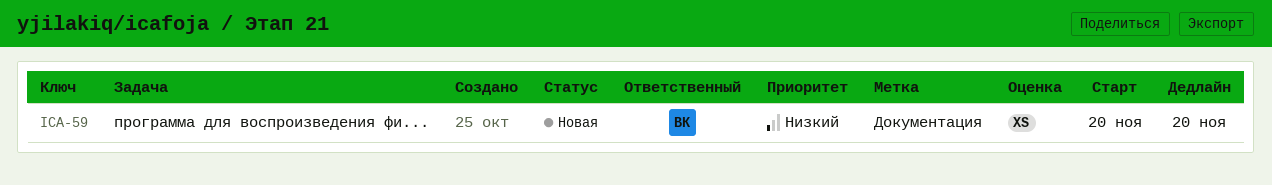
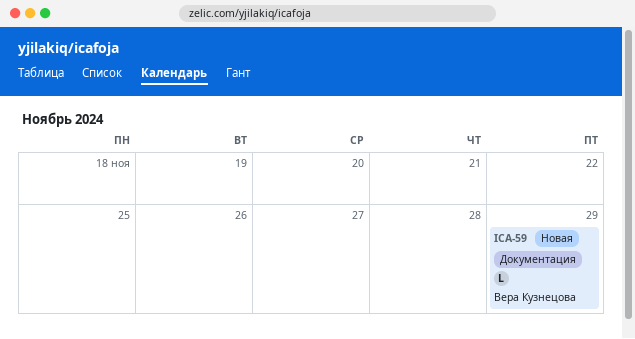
ICA-59, estimate: XS -> L
ICA-59, due: Nov 20 -> Nov 29

